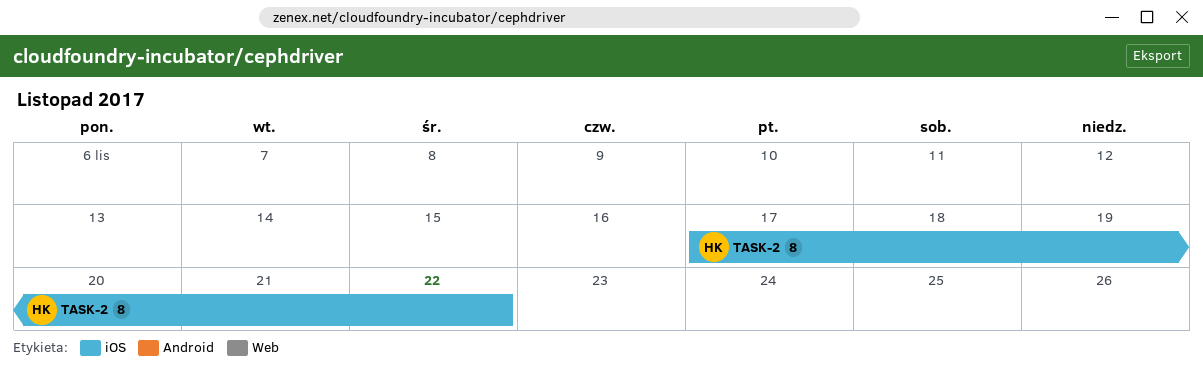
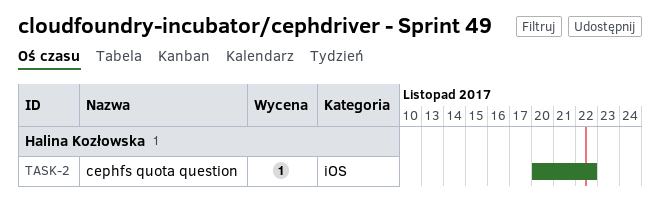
TASK-2, estimate: 8 -> 1
TASK-2, start: Nov 17 -> Nov 20

